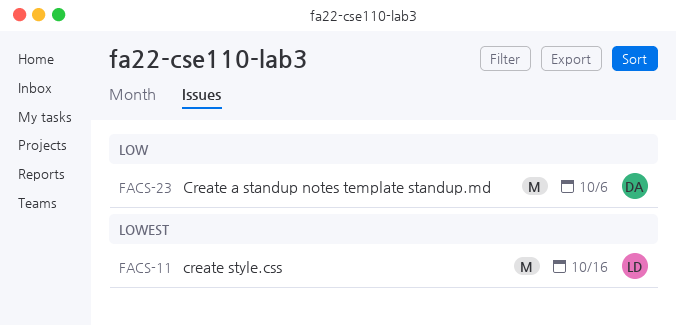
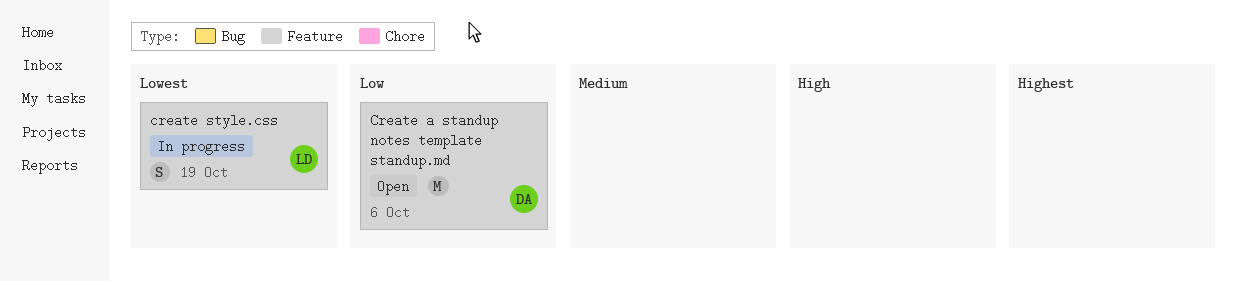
create style.css, estimate: M -> S
create style.css, due: Oct 16 -> Oct 19

